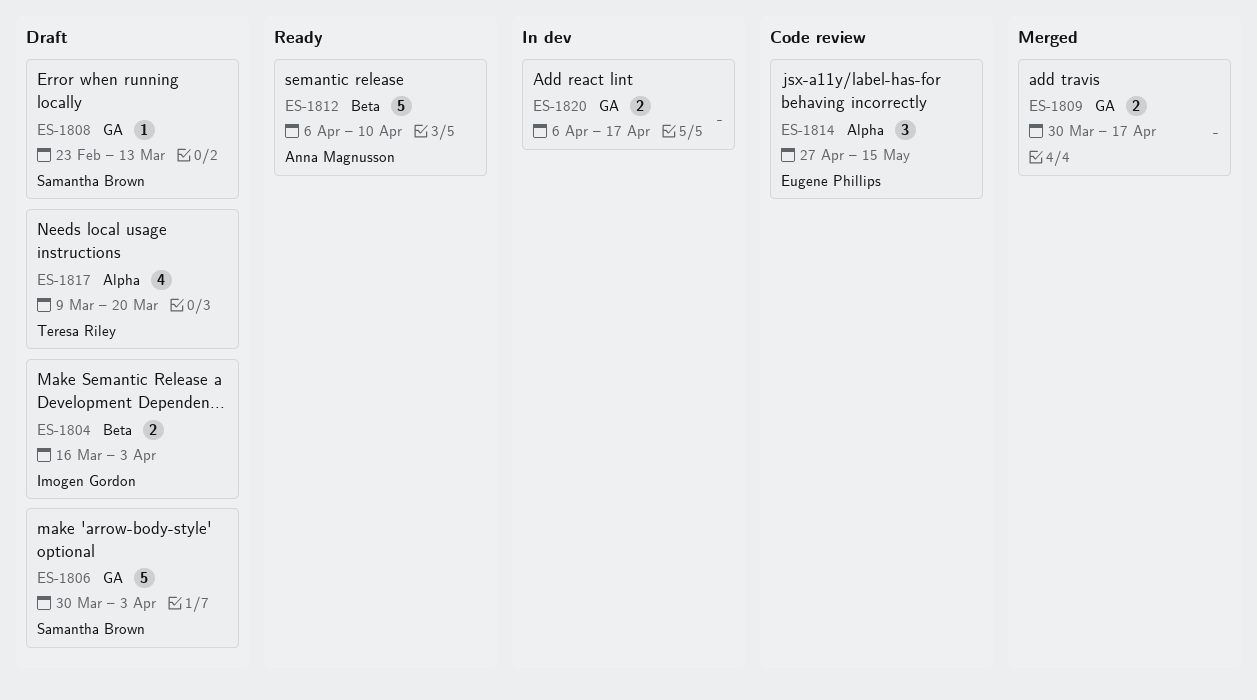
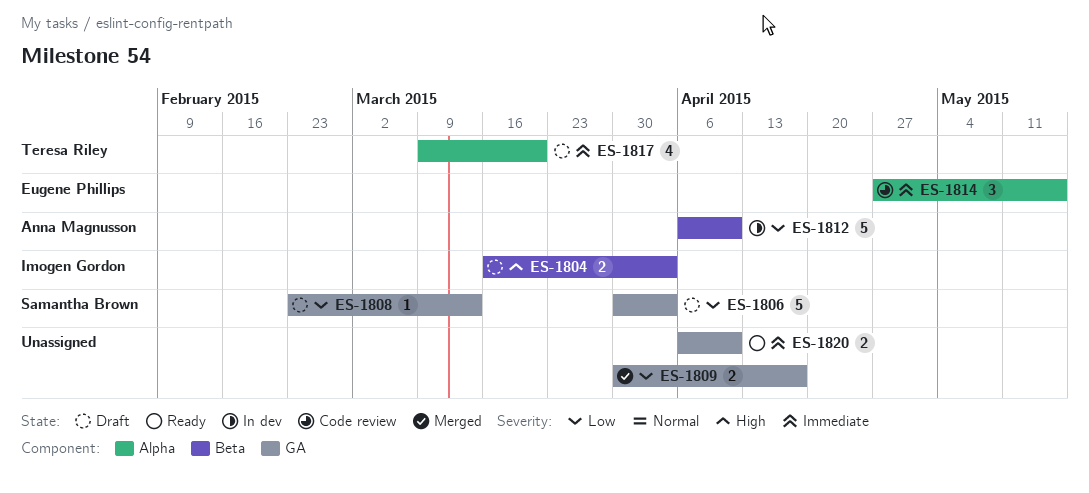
ES-1812, status: Ready -> In dev
ES-1820, status: In dev -> Ready
ES-1820, due: Apr 17 -> Apr 10

